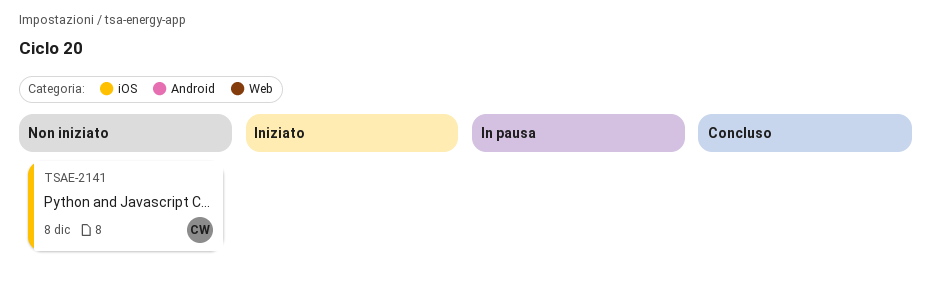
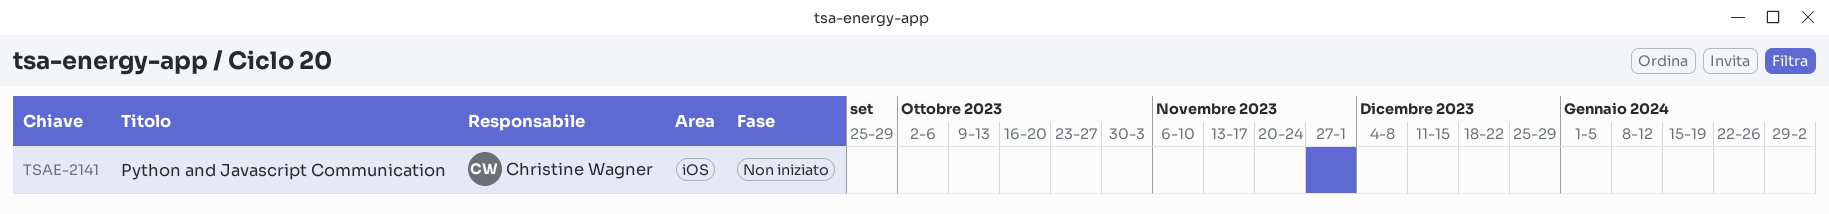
TSAE-2141, due: Dec 8 -> Dec 1

